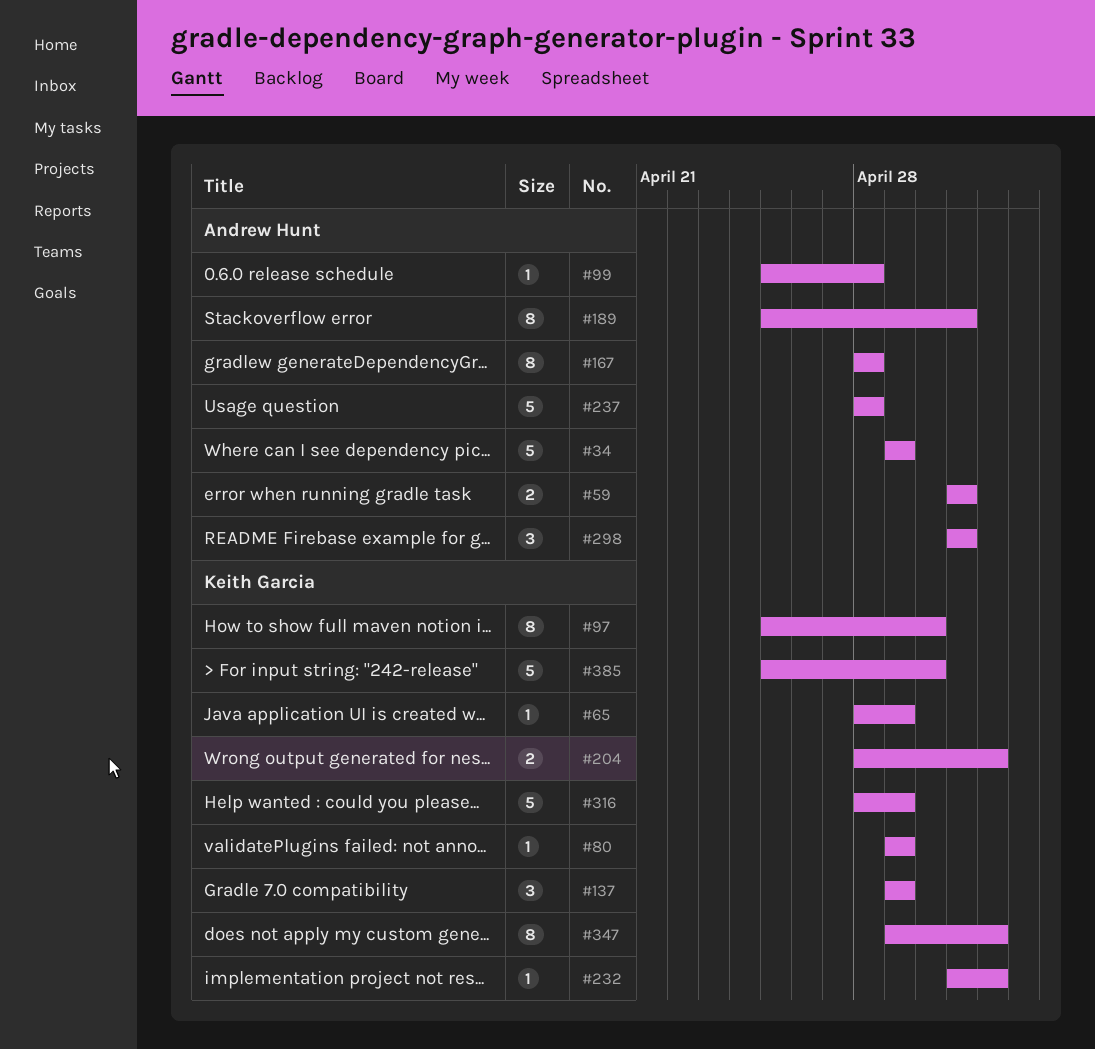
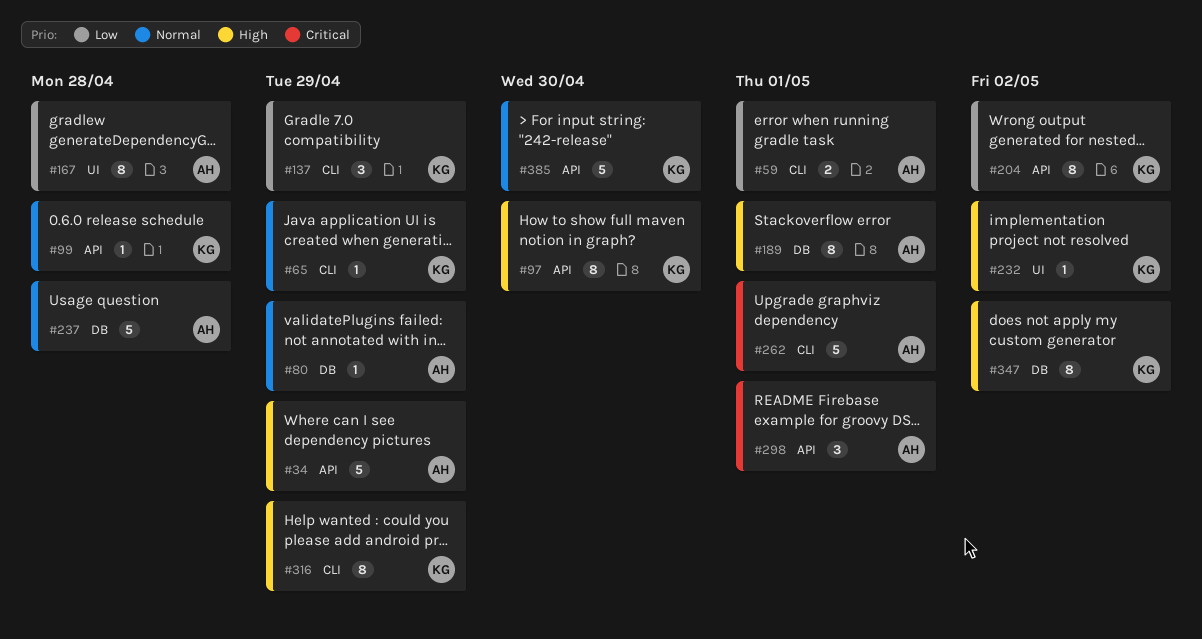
#80, owner: Keith Garcia -> Andrew Hunt
#99, owner: Andrew Hunt -> Keith Garcia
#204, estimate: 2 -> 8
#262: none -> present
#316, estimate: 5 -> 8

